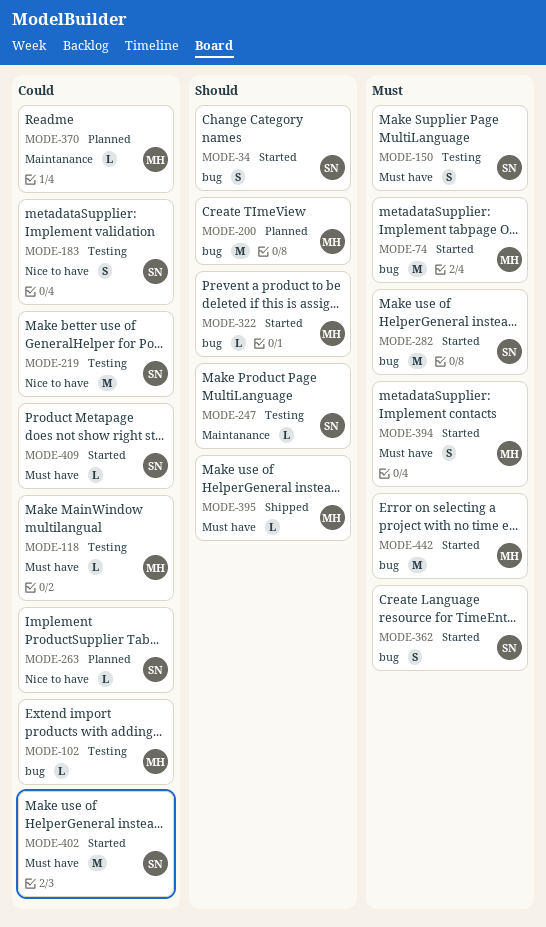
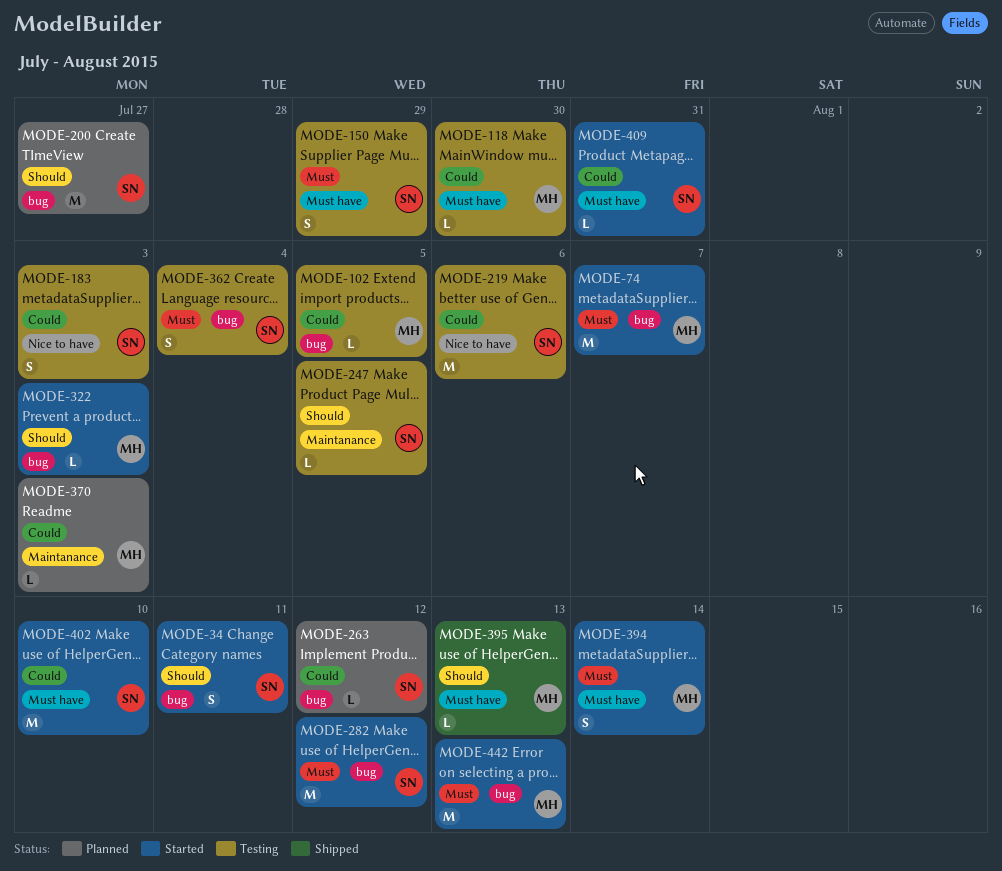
MODE-200, owner: MH -> SN
MODE-263, label: Nice to have -> bug
MODE-362, status: Started -> Testing

